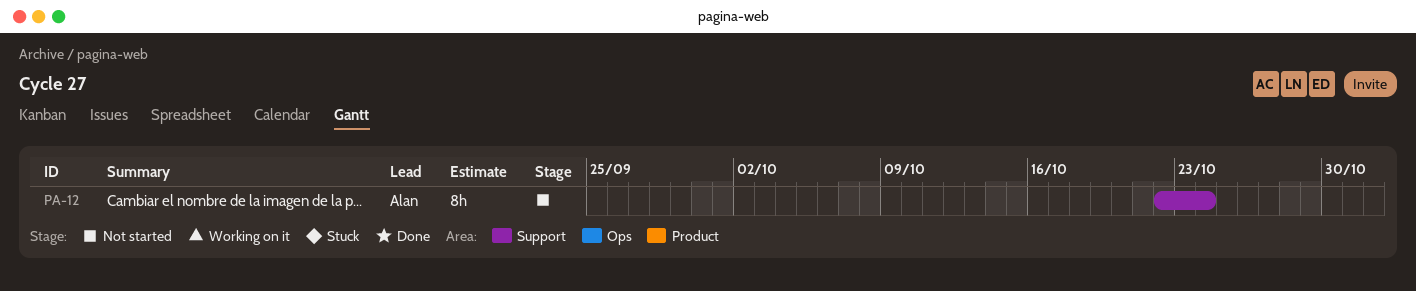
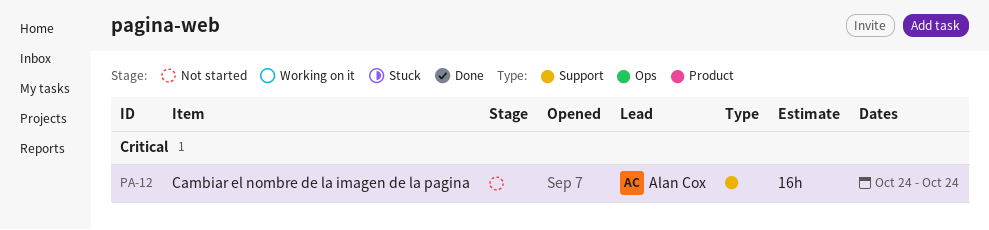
PA-12, estimate: 8h -> 16h
PA-12, start: Oct 22 -> Oct 24

